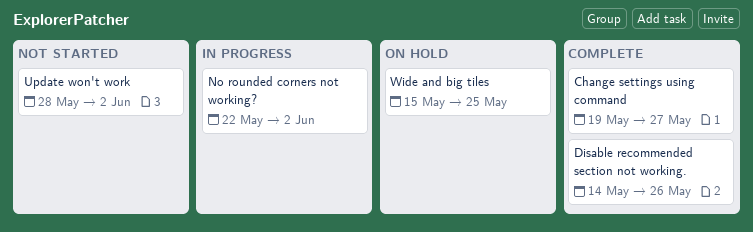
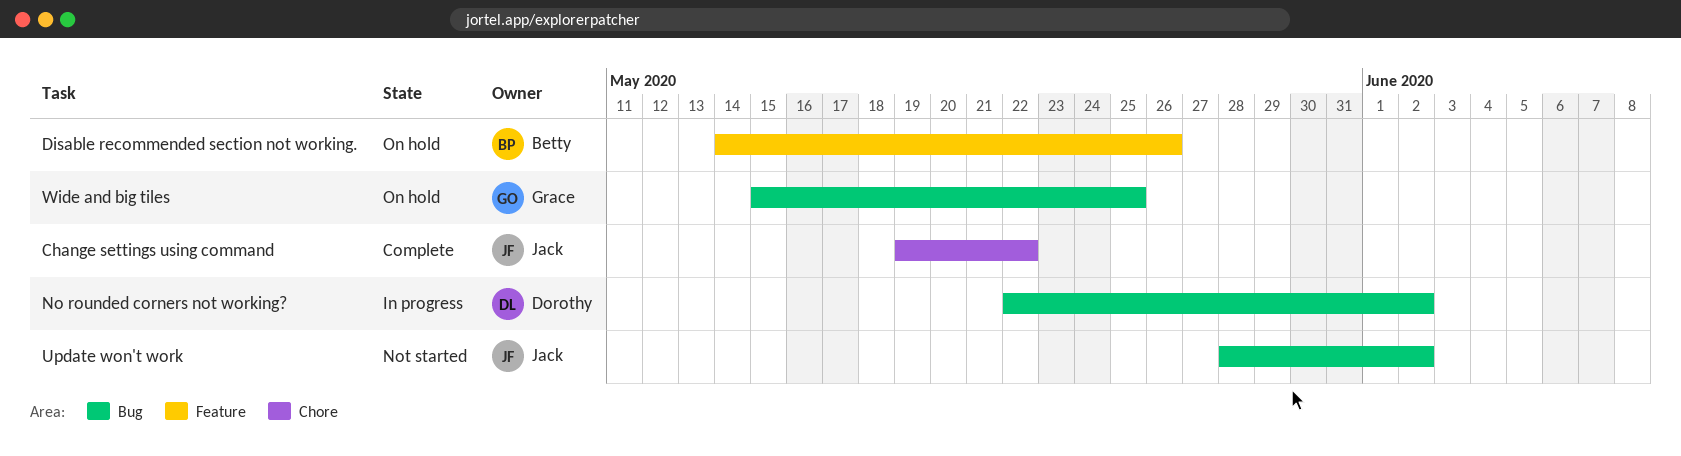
Change settings using command, due: May 27 -> May 22
Disable recommended section not working., status: Complete -> On hold

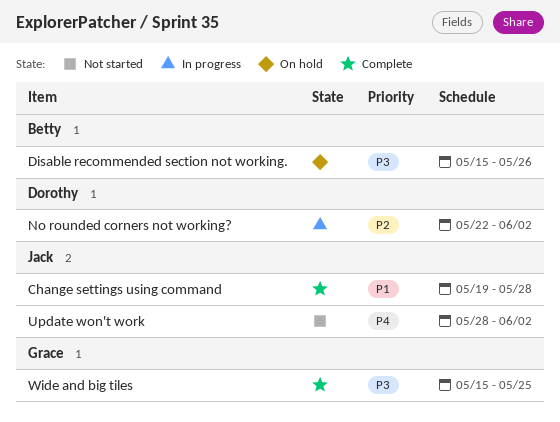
Change settings using command, due: May 22 -> May 28
Disable recommended section not working., start: May 14 -> May 15
Wide and big tiles, status: On hold -> Complete

